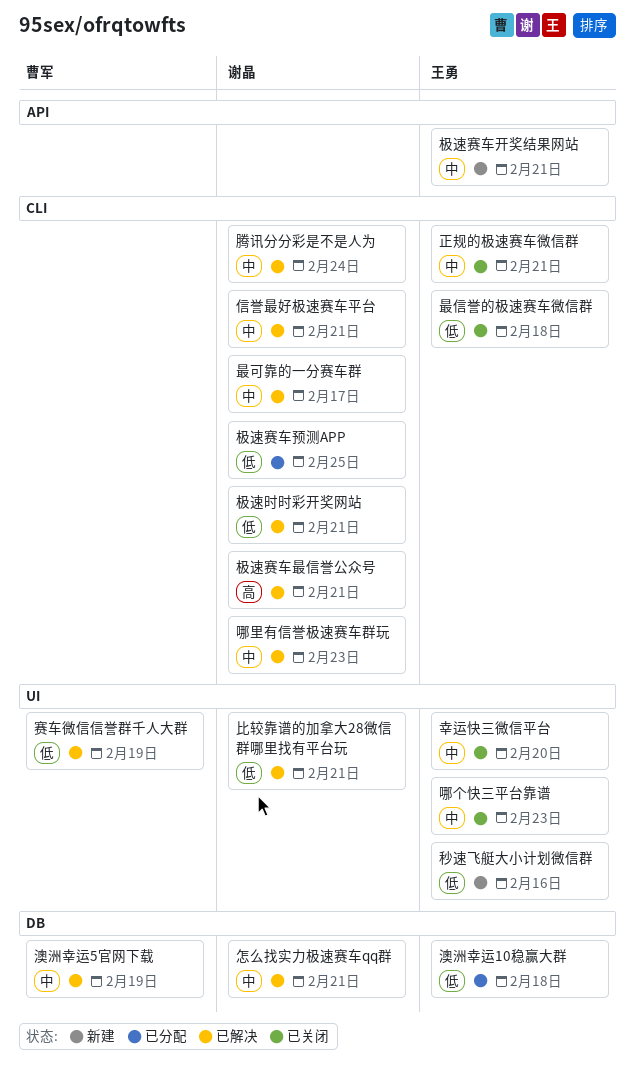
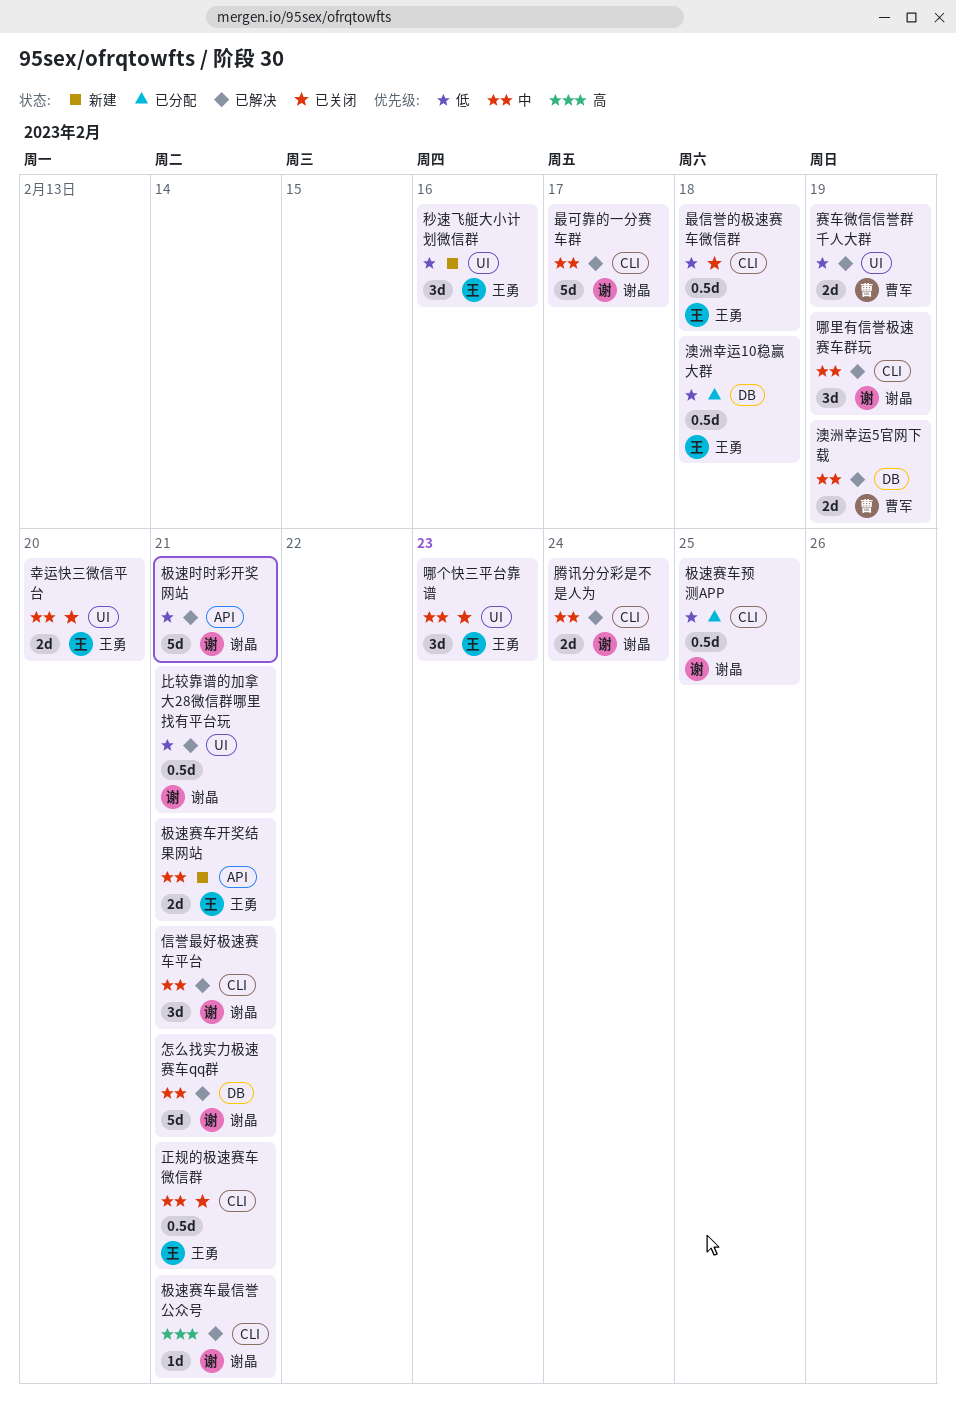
哪里有信誉极速赛车群玩, due: Feb 23 -> Feb 19
极速时时彩开奖网站, label: CLI -> API

